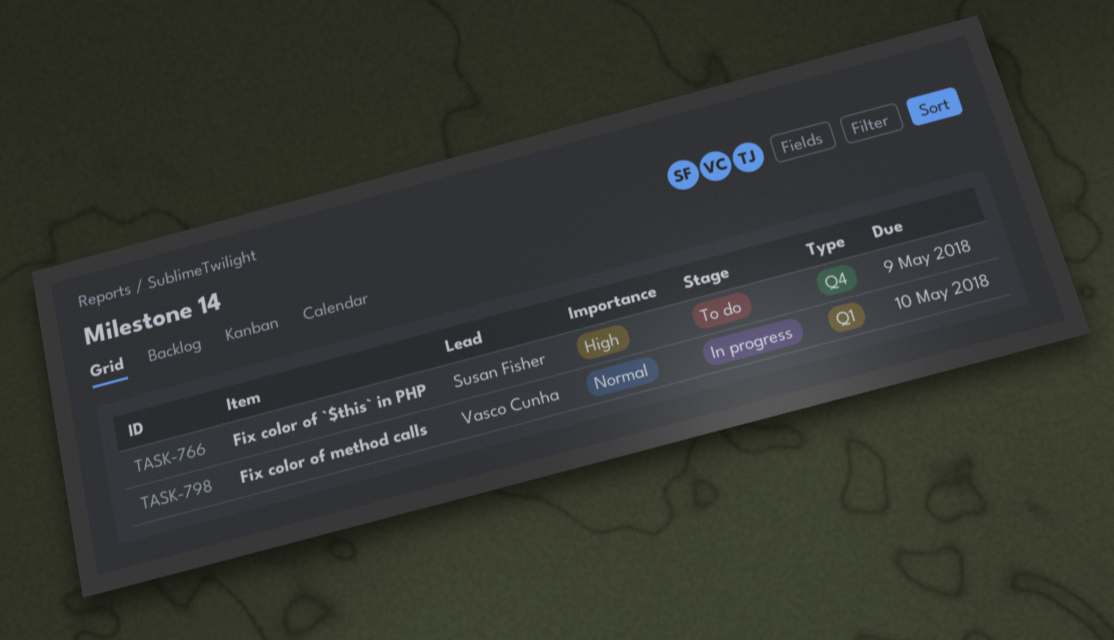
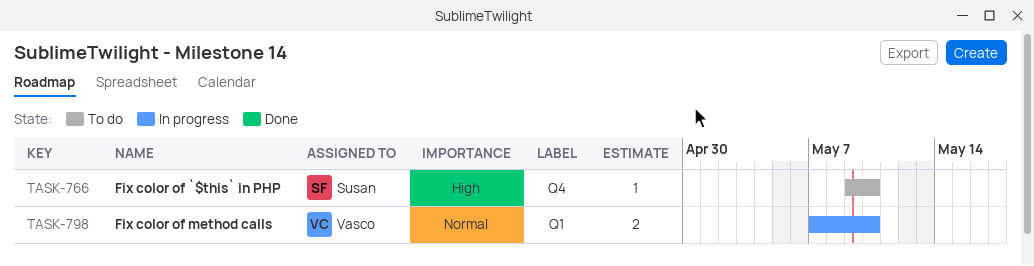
TASK-766, due: May 9 -> May 10

